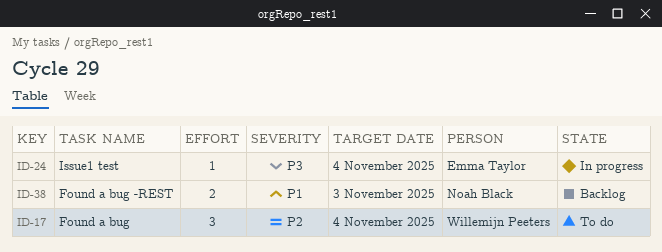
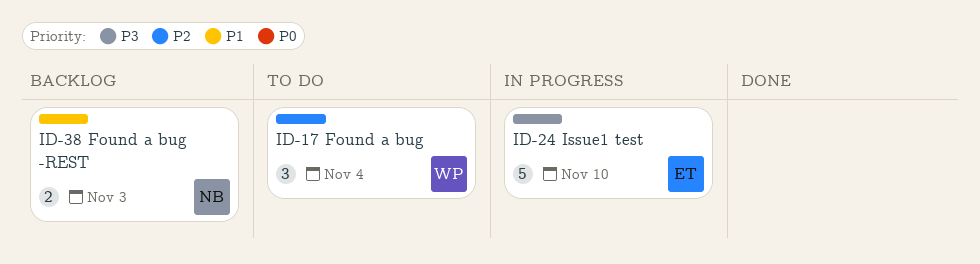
ID-24, estimate: 1 -> 5
ID-24, due: Nov 4 -> Nov 10

